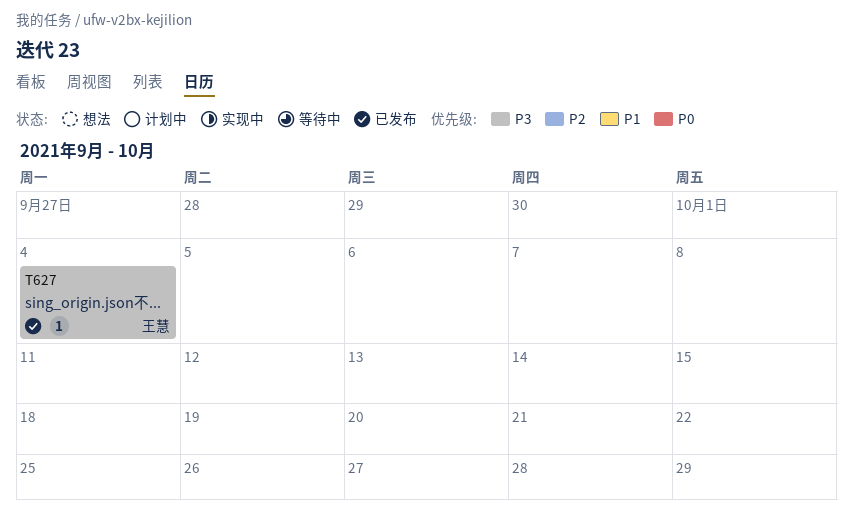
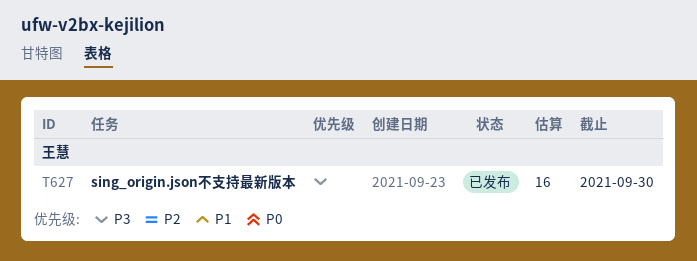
T627, estimate: 1 -> 16
T627, due: Oct 4 -> Sep 30

